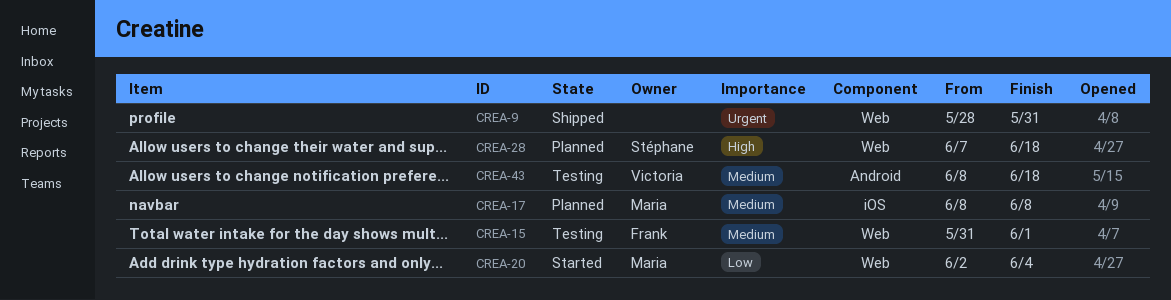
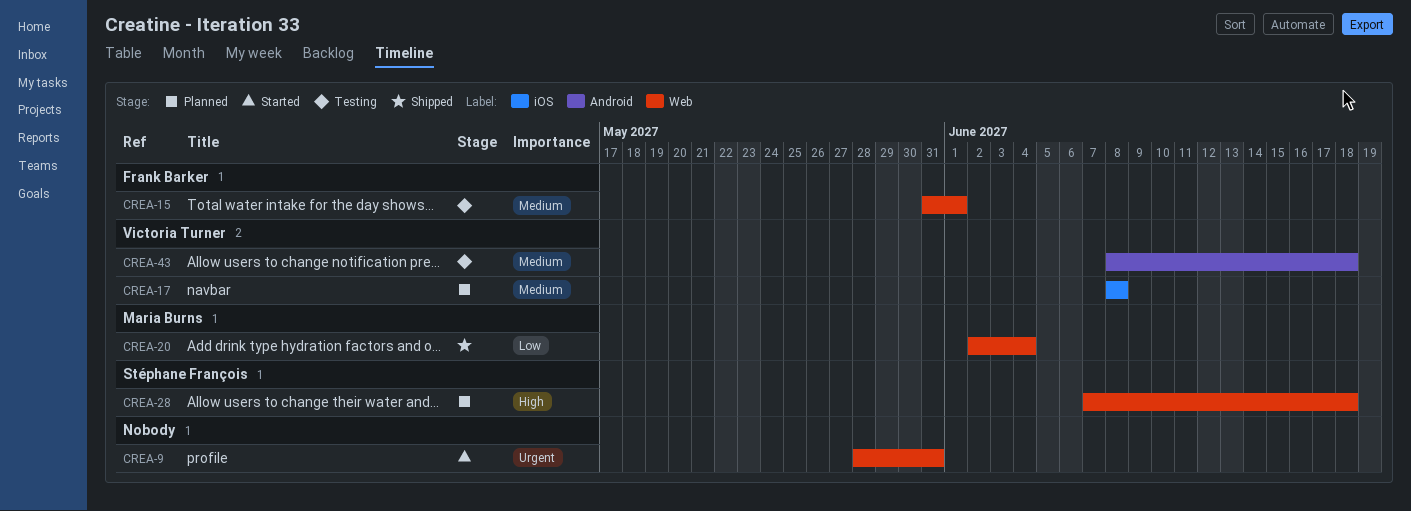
CREA-9, status: Shipped -> Started
CREA-17, owner: Maria Burns -> Victoria Turner
CREA-20, status: Started -> Shipped

